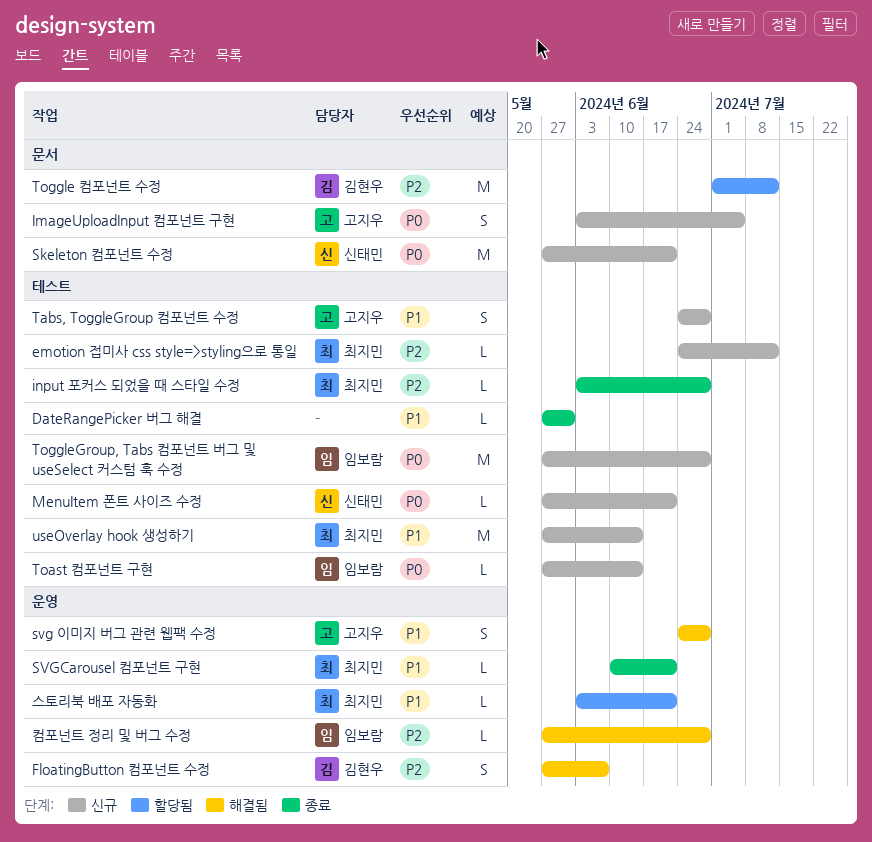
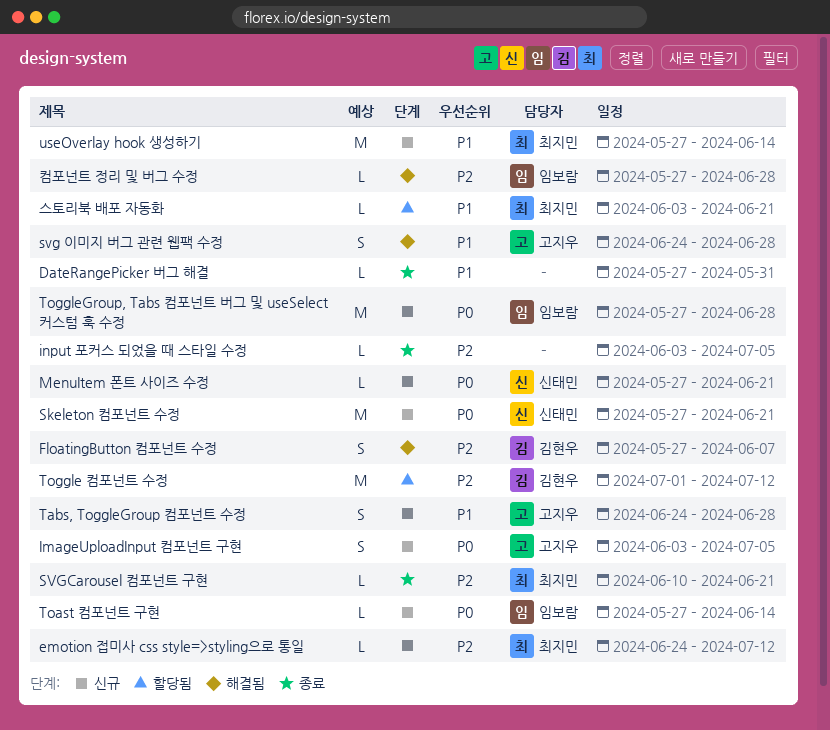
input 포커스 되었을 때 스타일 수정, owner: 최지민 -> none
input 포커스 되었을 때 스타일 수정, due: Jun 28 -> Jul 5
SVGCarousel 컴포넌트 구현, priority: P1 -> P2

